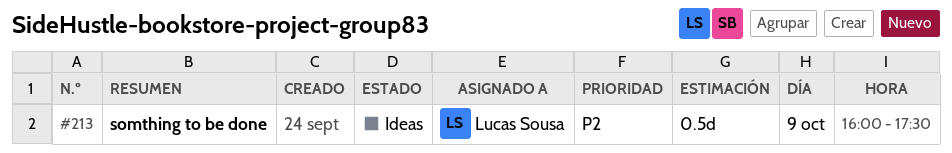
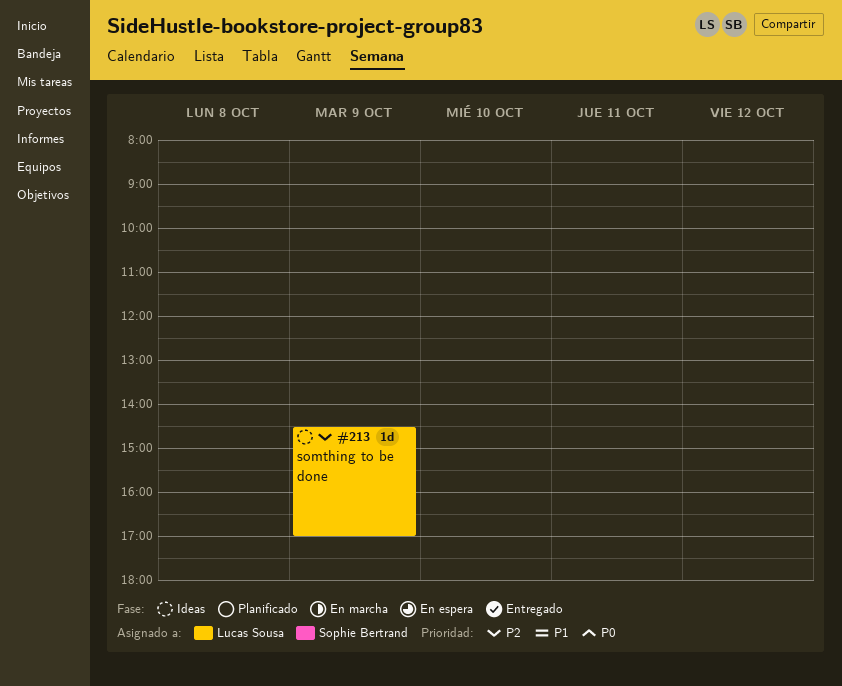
#213, estimate: 0.5d -> 1d
#213, begins: 16:00 -> 14:30
#213, ends: 17:30 -> 17:00

